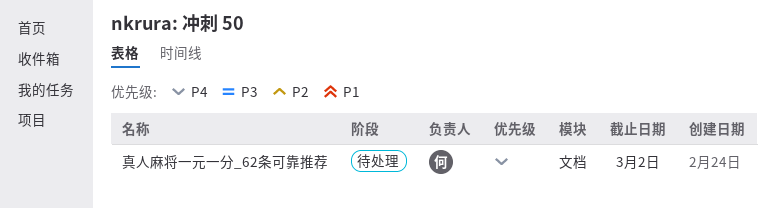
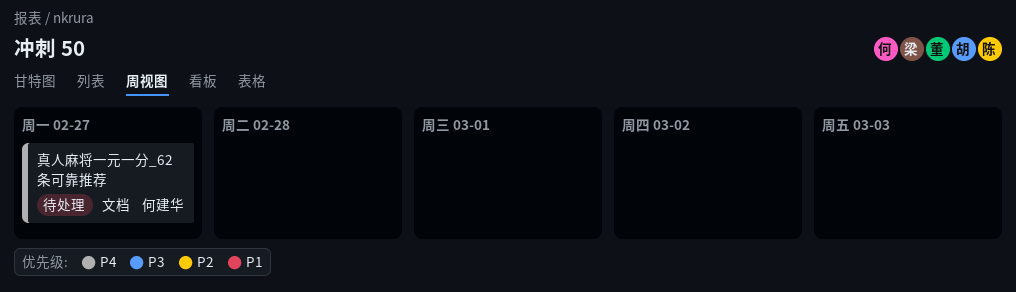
真人麻将一元一分_62条可靠推荐, due: Mar 2 -> Feb 27

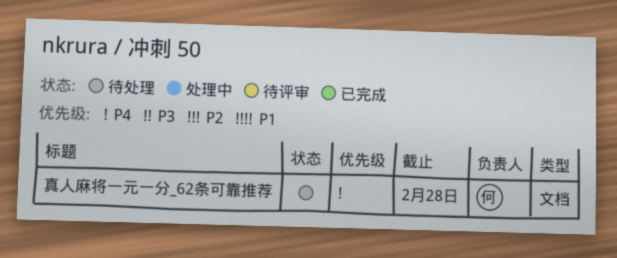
真人麻将一元一分_62条可靠推荐, due: Feb 27 -> Feb 28

